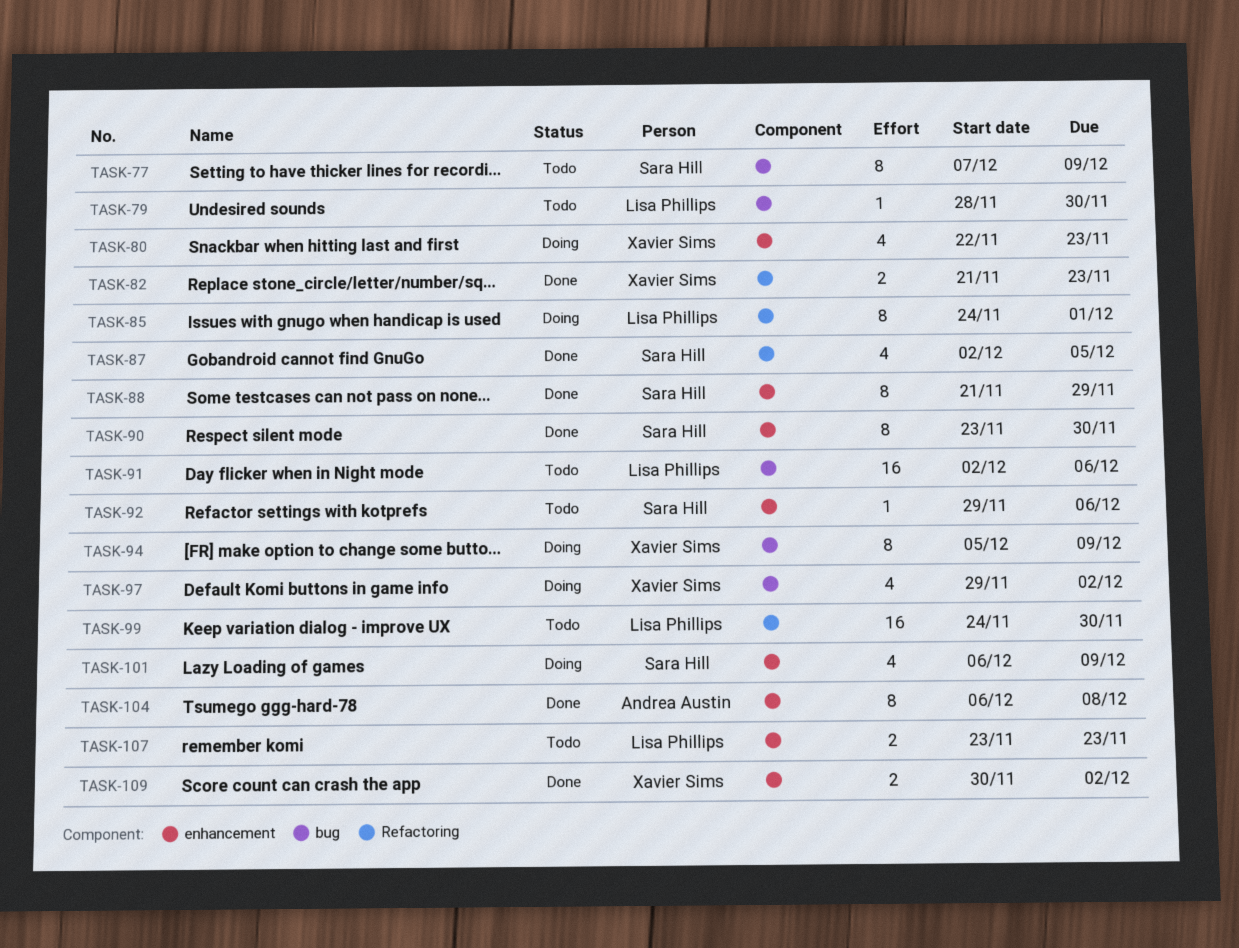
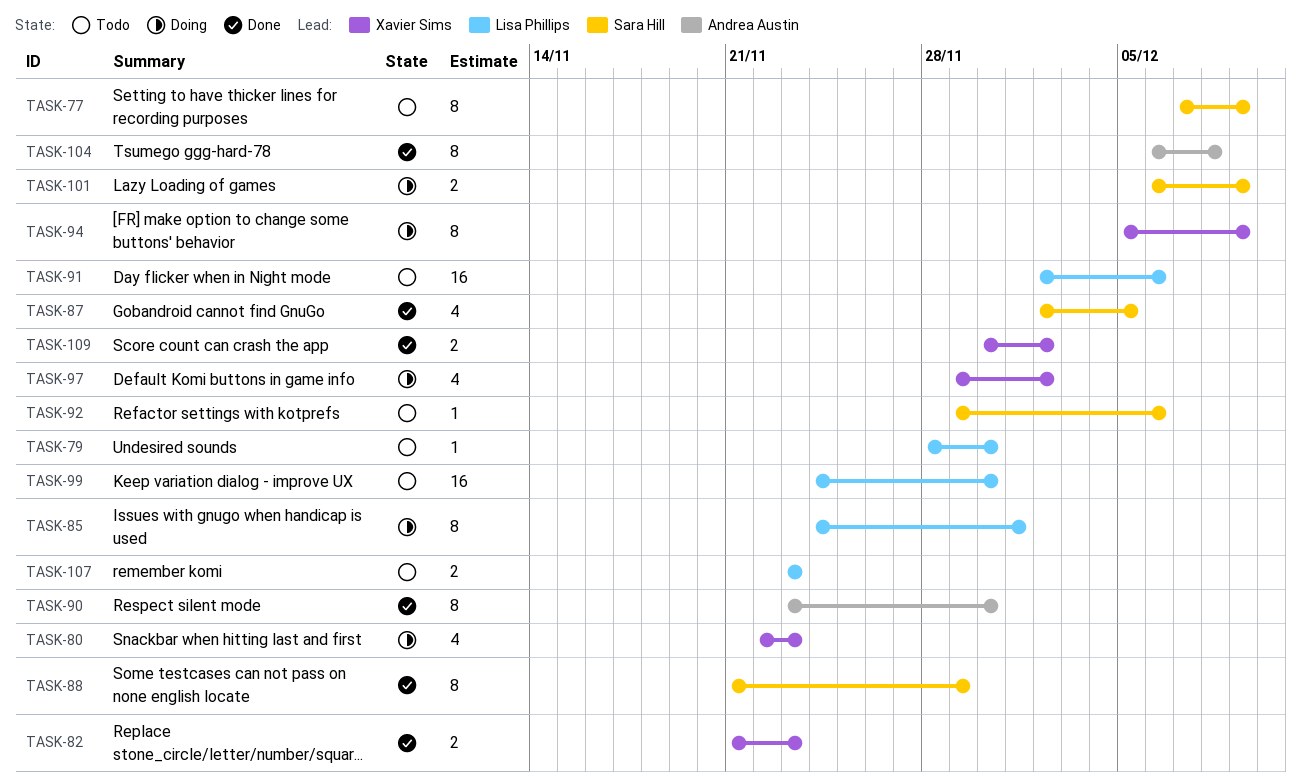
TASK-90, owner: Sara Hill -> Andrea Austin
TASK-101, estimate: 4 -> 2

